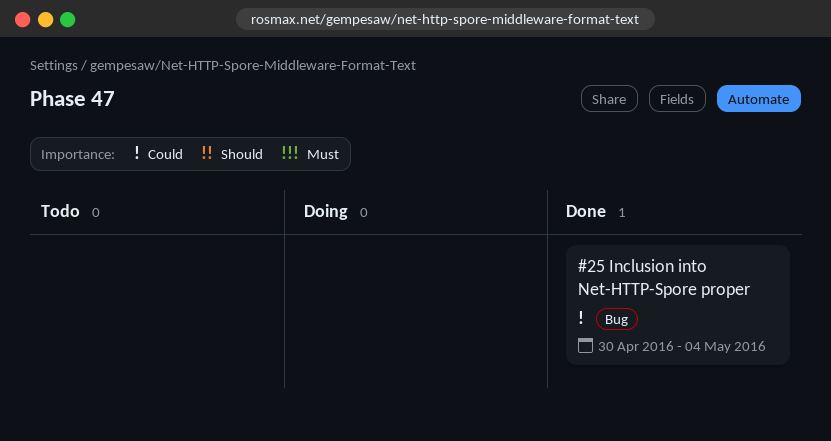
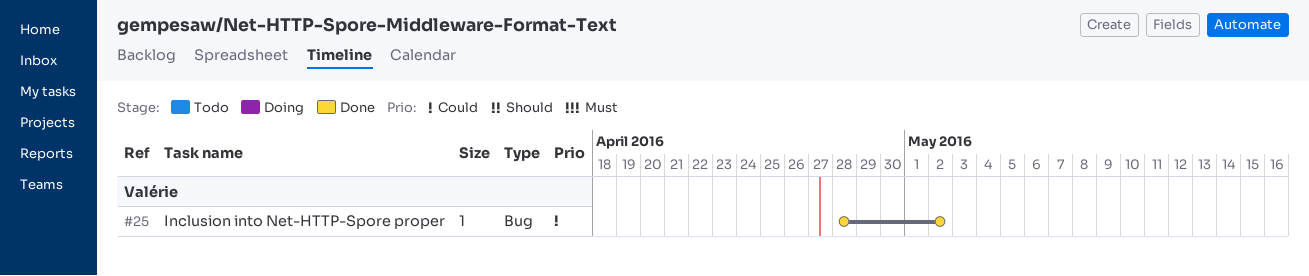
#25, start: Apr 30 -> Apr 28
#25, due: May 4 -> May 2

